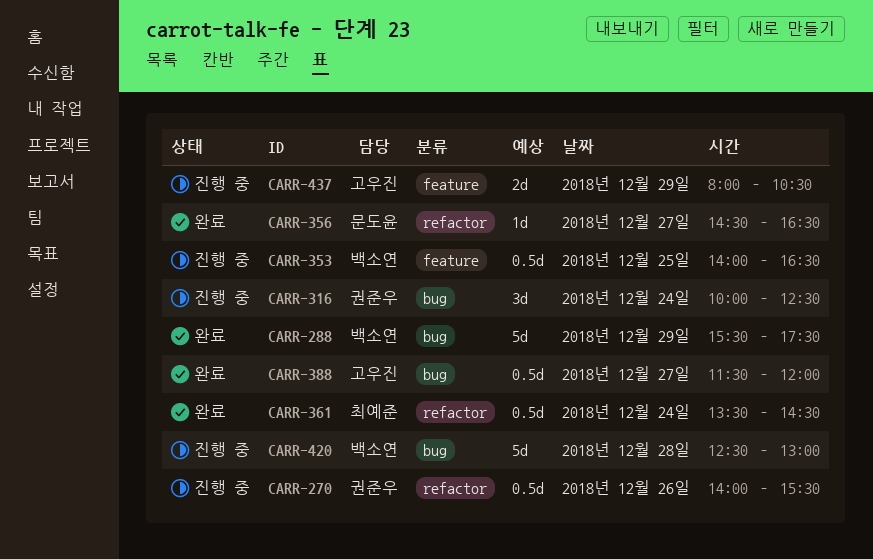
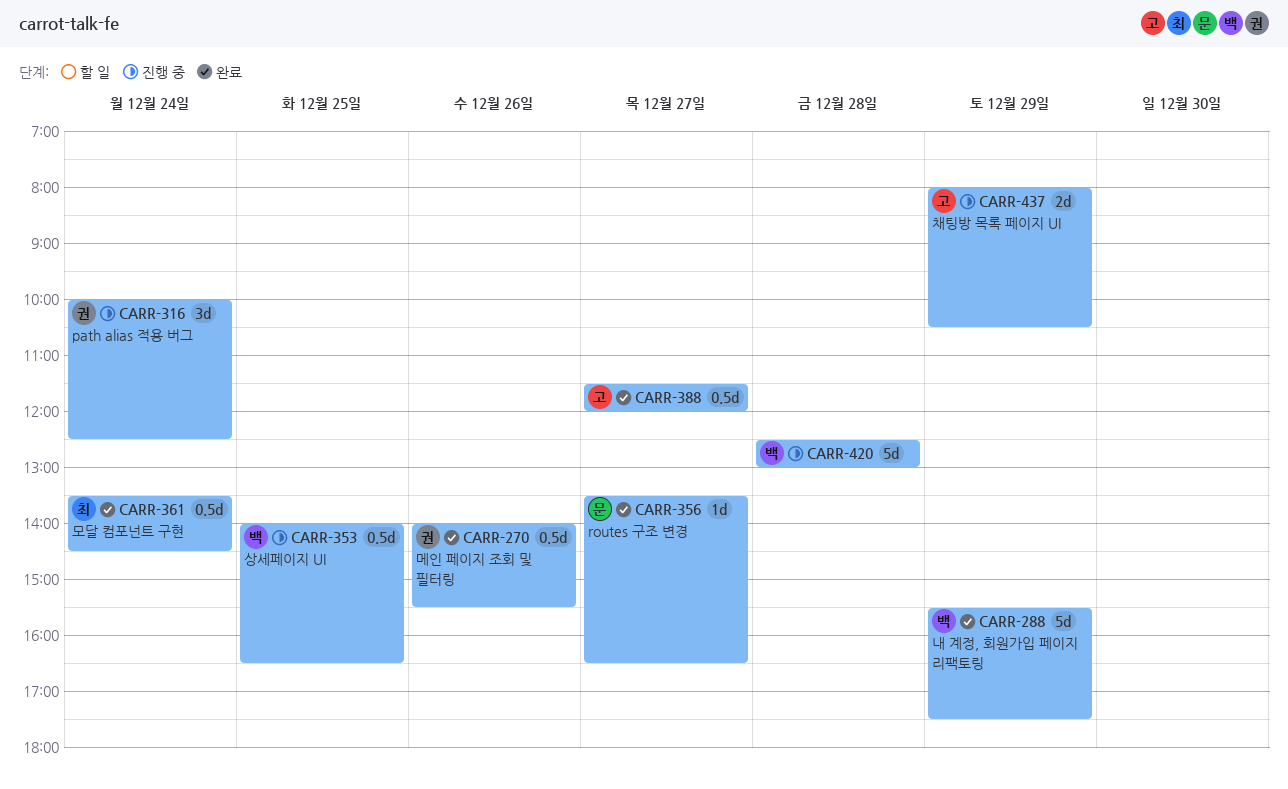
CARR-270, status: 진행 중 -> 완료
CARR-356, begins: 14:30 -> 13:30

